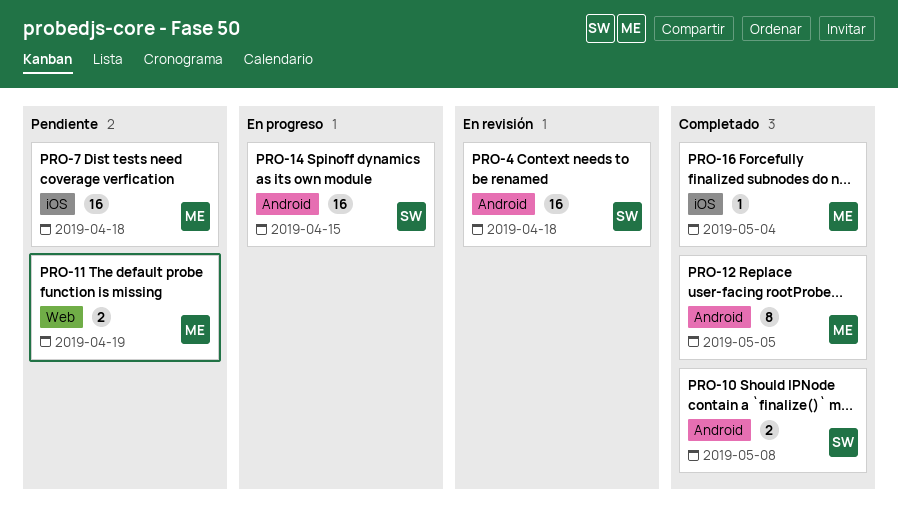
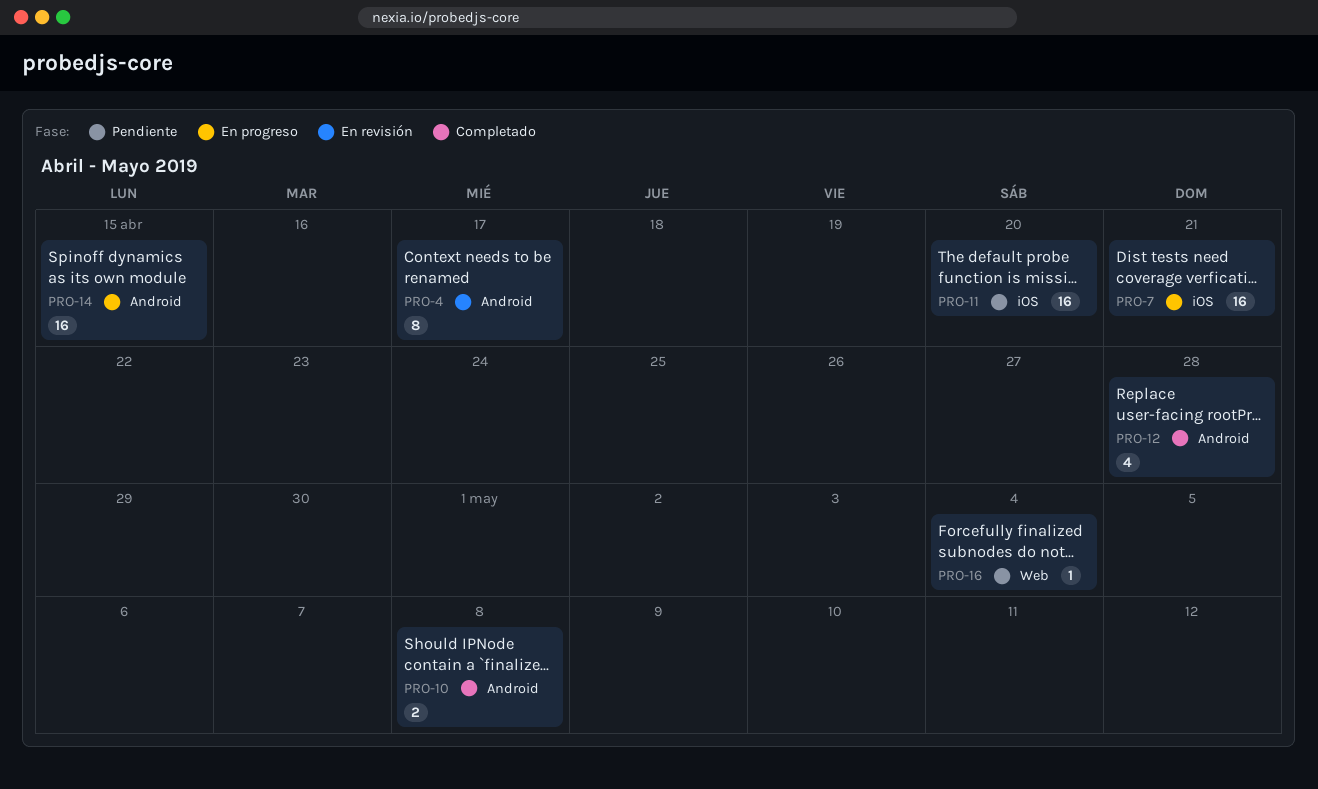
PRO-4, estimate: 16 -> 8
PRO-4, due: Apr 18 -> Apr 17
PRO-7, status: Pendiente -> En progreso
PRO-7, due: Apr 18 -> Apr 21
PRO-11, label: Web -> iOS
PRO-11, estimate: 2 -> 16
PRO-11, due: Apr 19 -> Apr 20
PRO-12, estimate: 8 -> 4
PRO-12, due: May 5 -> Apr 28
PRO-16, status: Completado -> Pendiente
PRO-16, label: iOS -> Web

